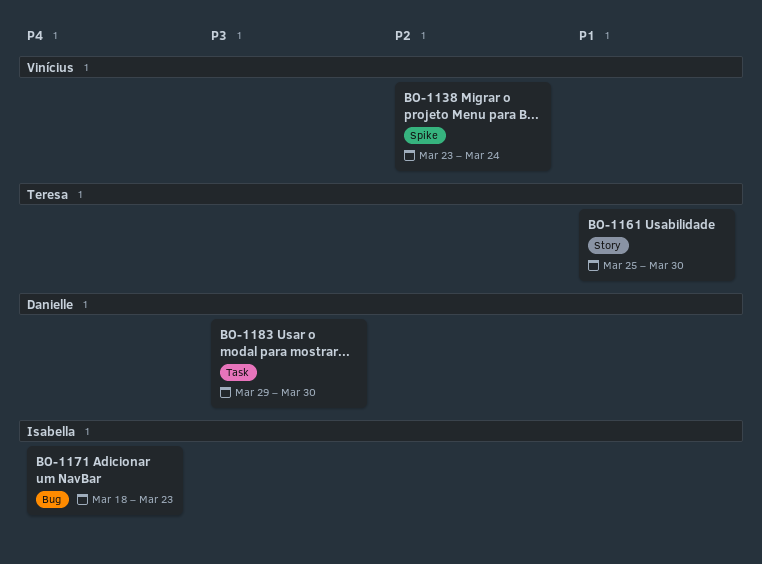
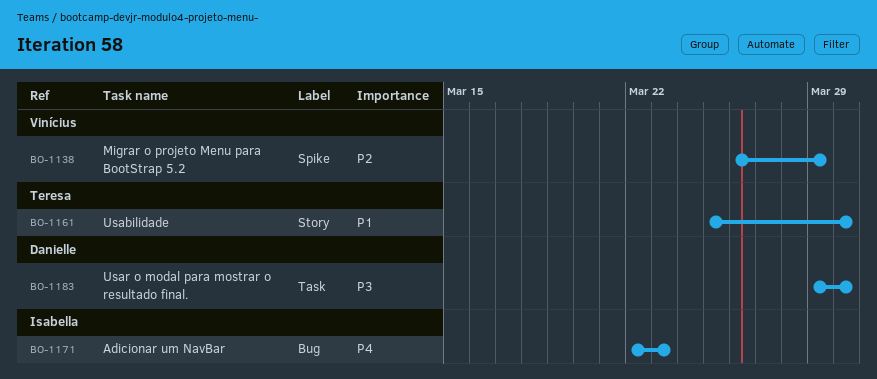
BO-1138, start: Mar 23 -> Mar 26
BO-1138, due: Mar 24 -> Mar 29
BO-1171, start: Mar 18 -> Mar 22

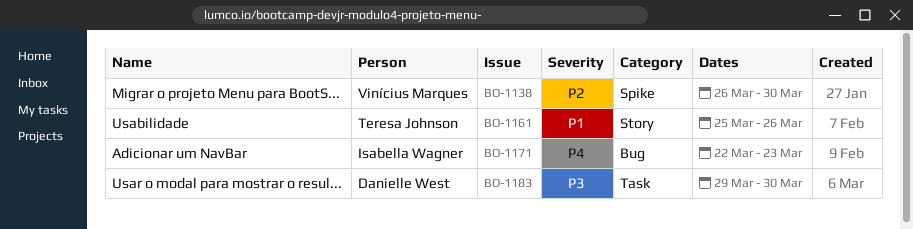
BO-1138, due: Mar 29 -> Mar 30
BO-1161, due: Mar 30 -> Mar 26

